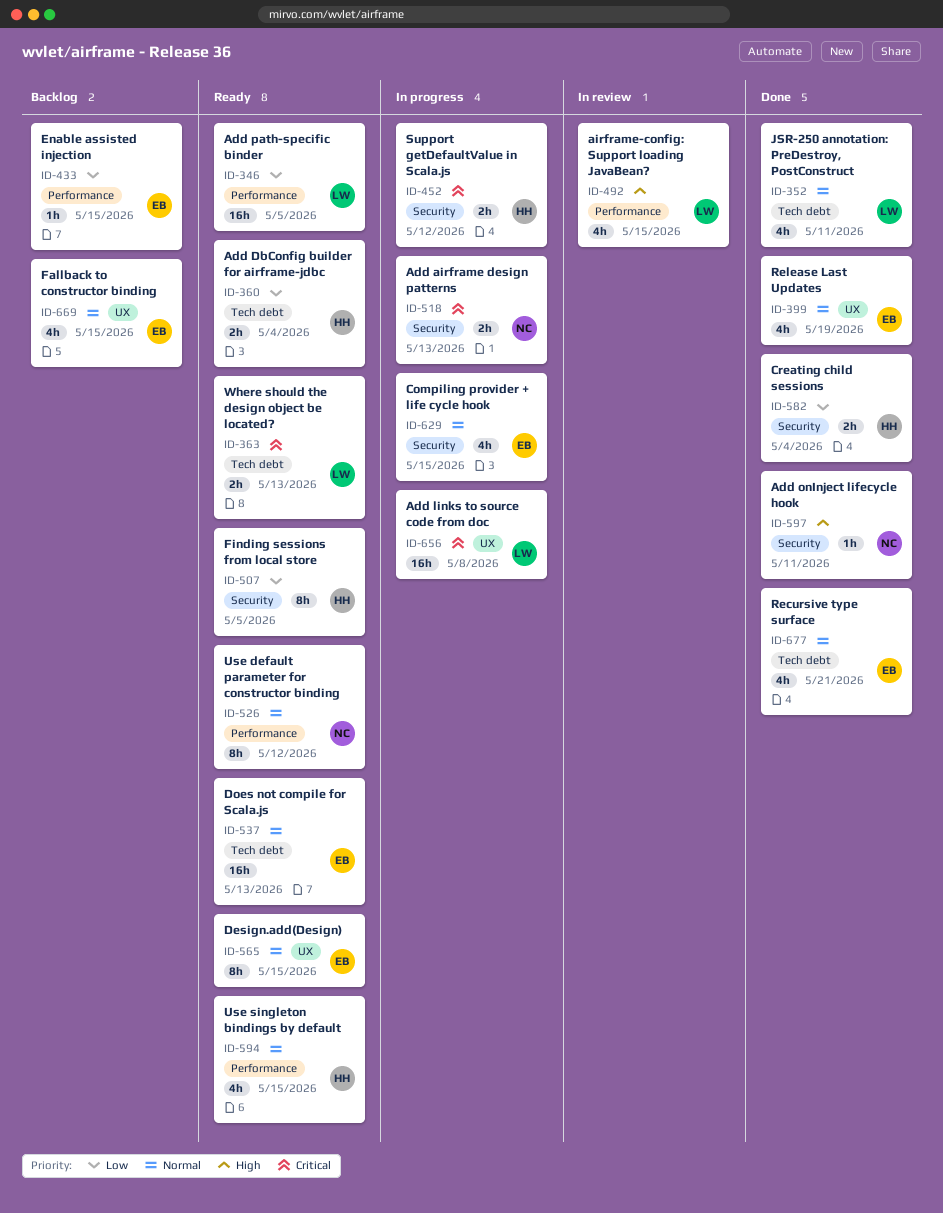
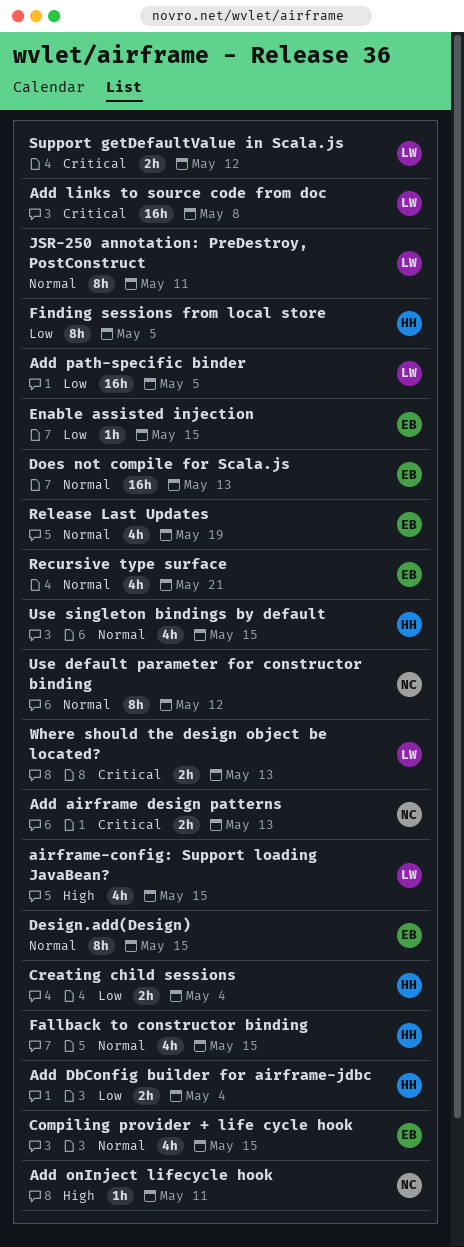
Fallback to constructor binding, owner: EB -> HH
JSR-250 annotation: PreDestroy, PostConstruct, estimate: 4h -> 8h
Support getDefaultValue in Scala.js, owner: HH -> LW

